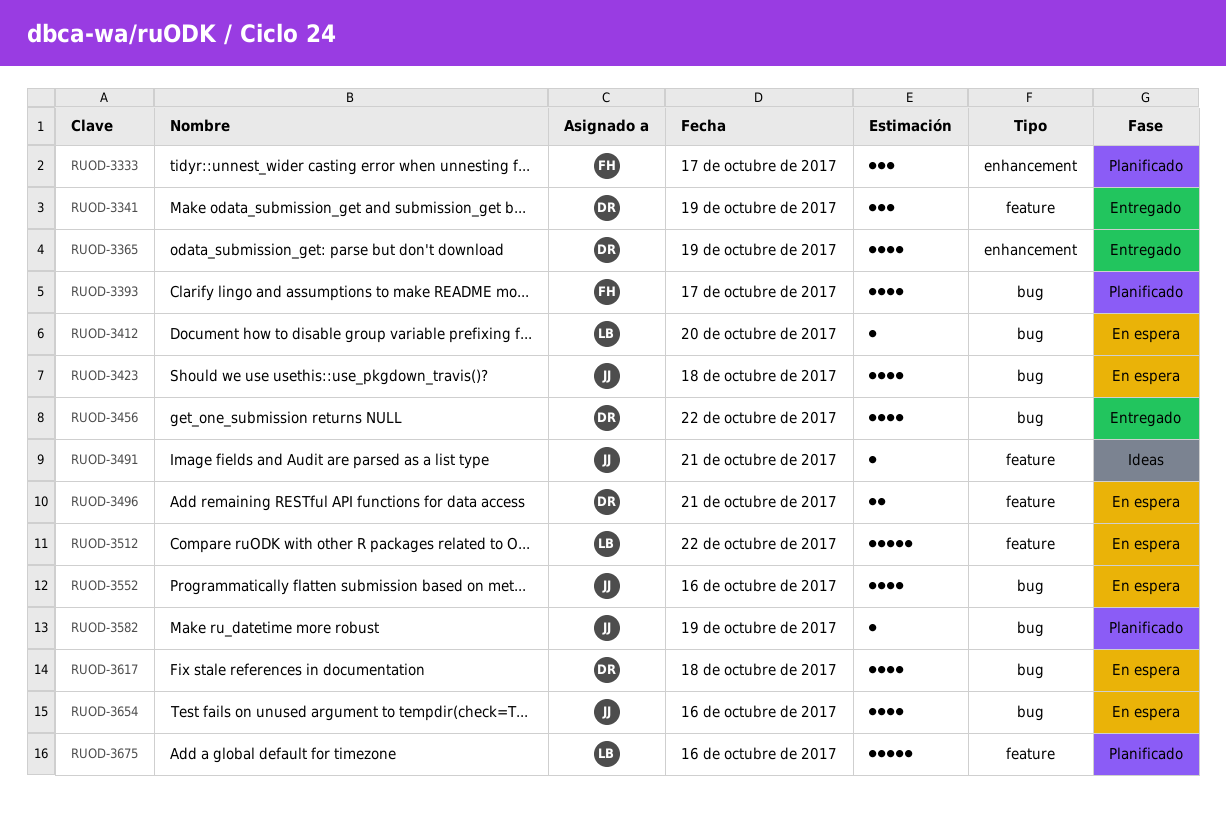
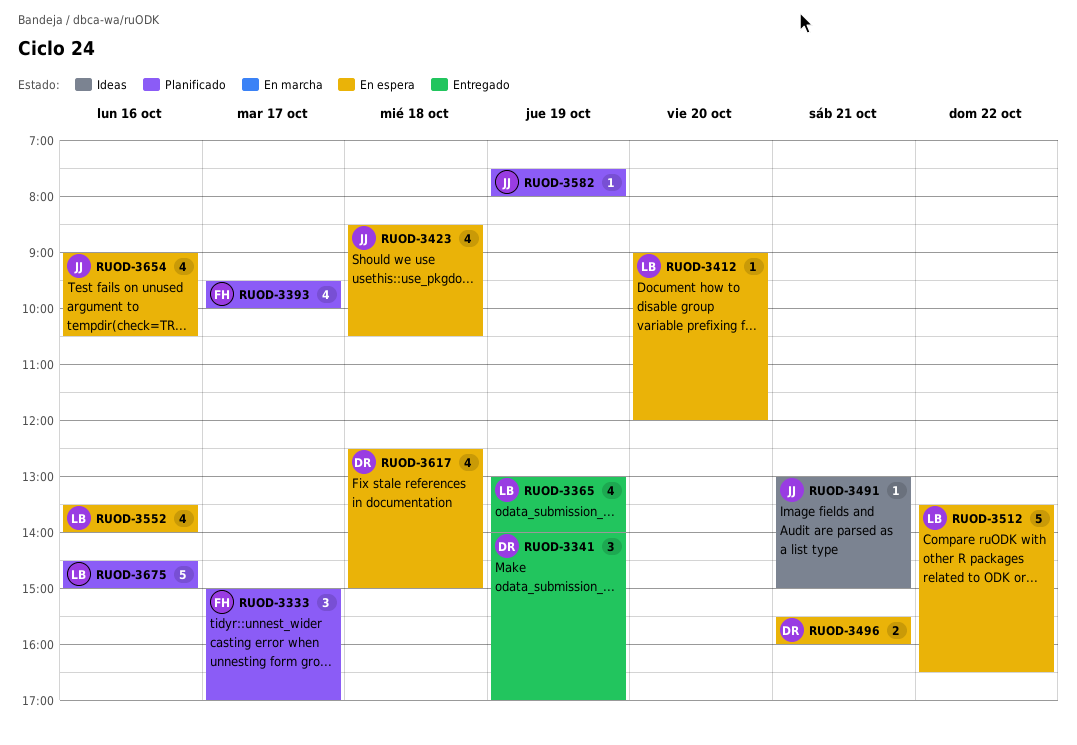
RUOD-3365, owner: DR -> LB
RUOD-3456: present -> none
RUOD-3552, owner: JJ -> LB

